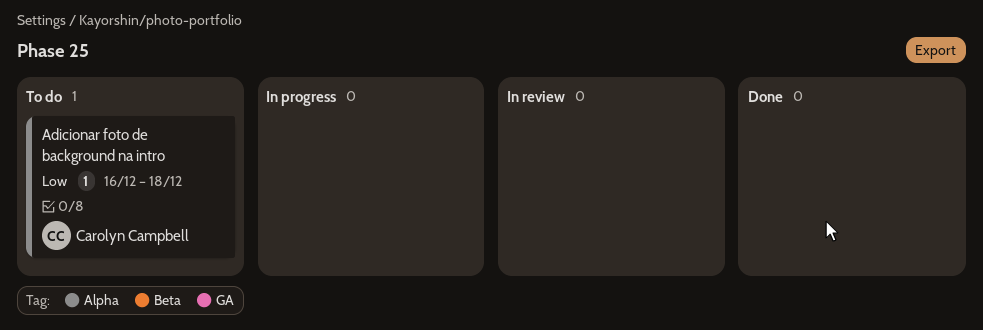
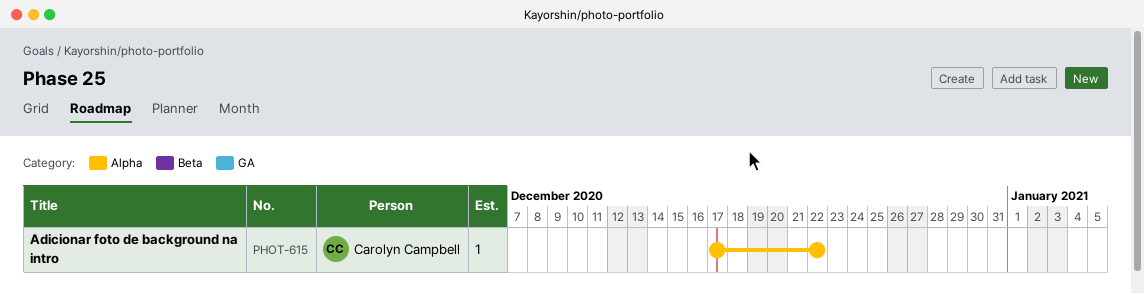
Adicionar foto de background na intro, start: Dec 16 -> Dec 17
Adicionar foto de background na intro, due: Dec 18 -> Dec 22

